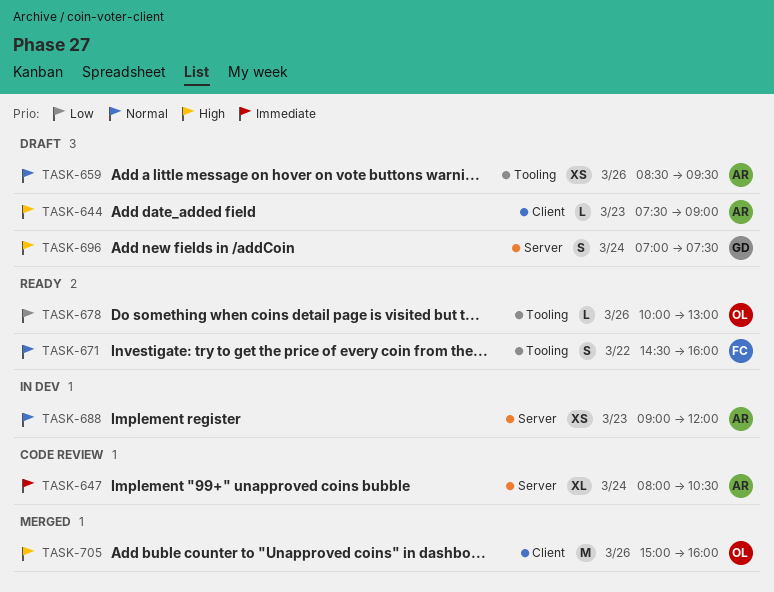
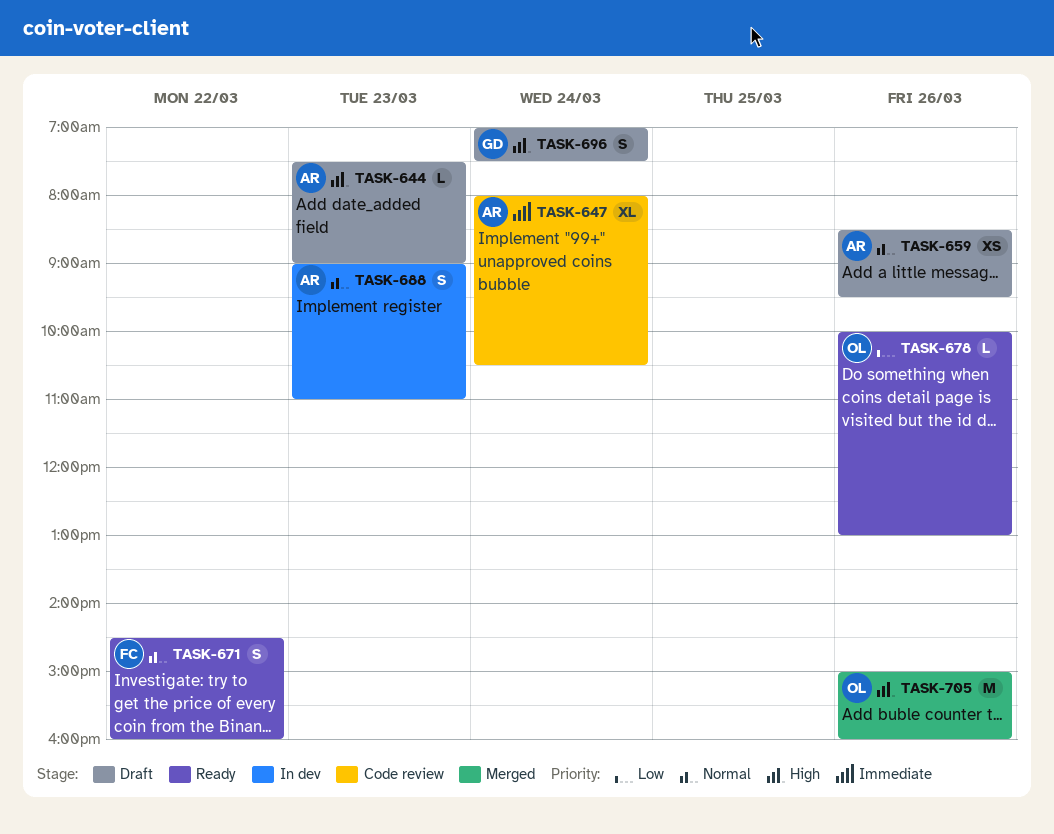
TASK-688, estimate: XS -> S
TASK-688, ends: 12:00 -> 11:00

